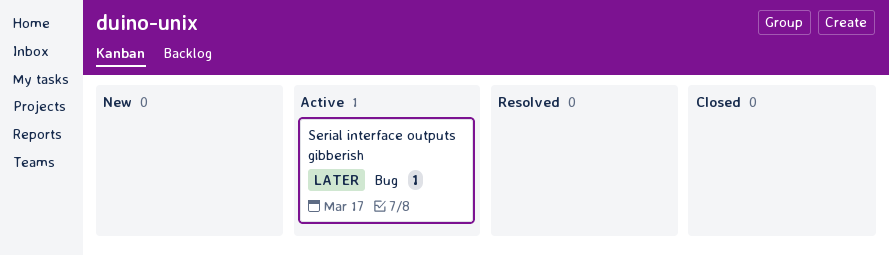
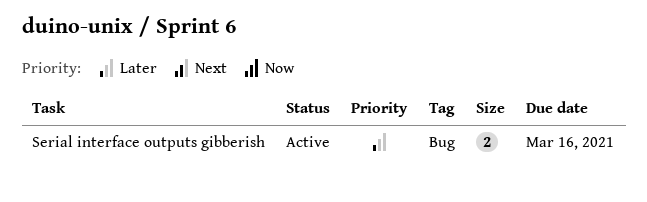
Serial interface outputs gibberish, estimate: 1 -> 2
Serial interface outputs gibberish, due: Mar 17 -> Mar 16

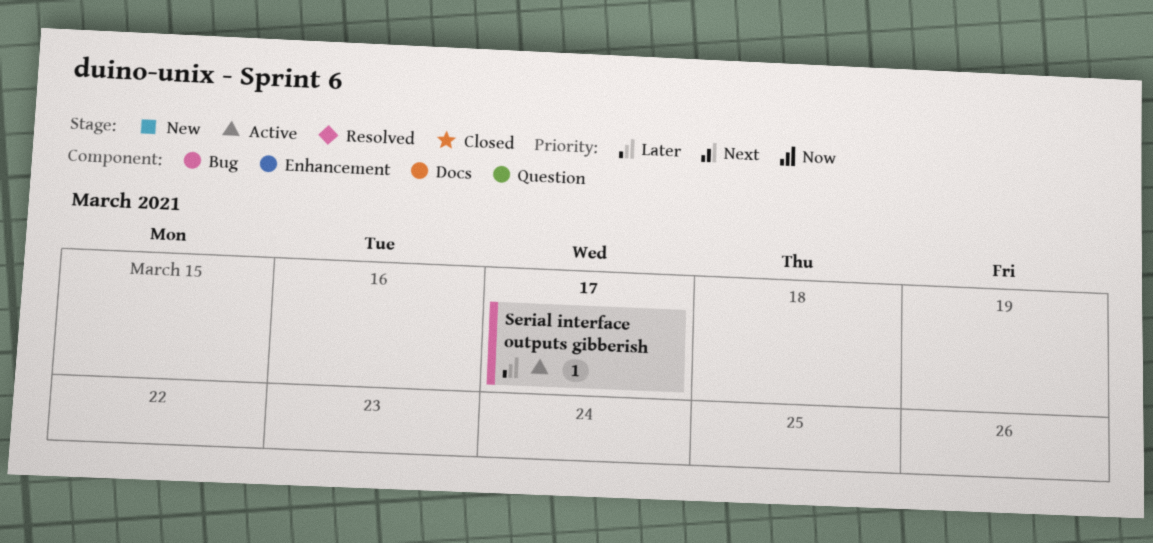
Serial interface outputs gibberish, estimate: 2 -> 1
Serial interface outputs gibberish, due: Mar 16 -> Mar 17

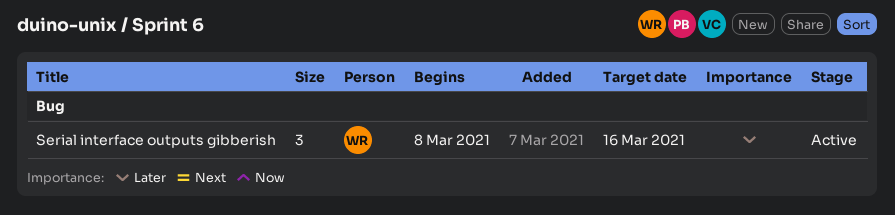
Serial interface outputs gibberish, estimate: 1 -> 3
Serial interface outputs gibberish, due: Mar 17 -> Mar 16

